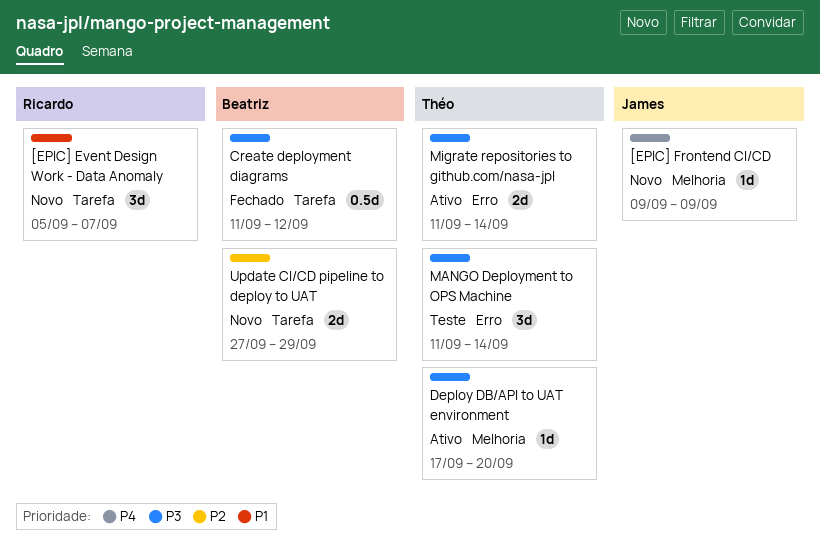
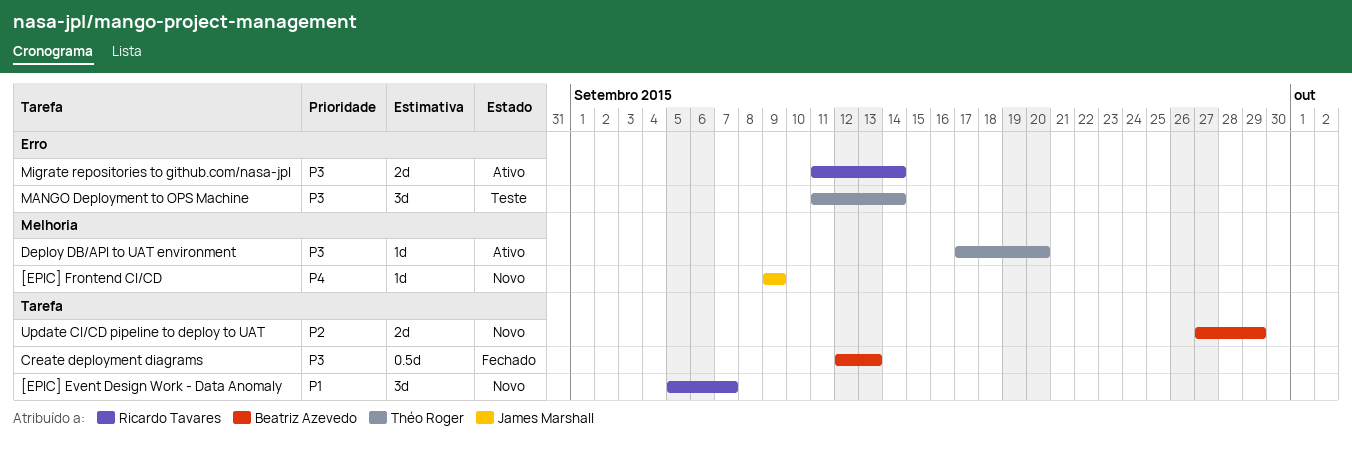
Create deployment diagrams, start: Sep 11 -> Sep 12
Create deployment diagrams, due: Sep 12 -> Sep 13
Migrate repositories to github.com/nasa-jpl, owner: Théo Roger -> Ricardo Tavares

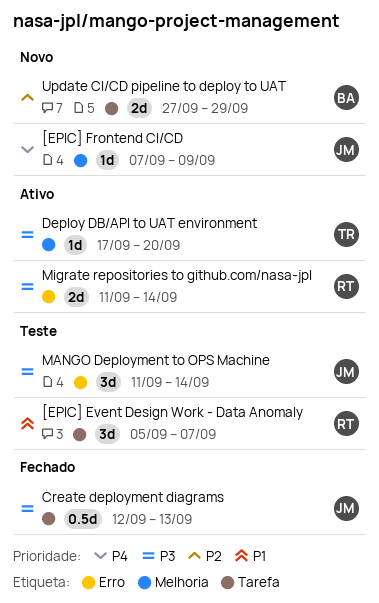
[EPIC] Event Design Work - Data Anomaly, status: Novo -> Teste
[EPIC] Frontend CI/CD, start: Sep 9 -> Sep 7
Create deployment diagrams, owner: Beatriz Azevedo -> James Marshall
MANGO Deployment to OPS Machine, owner: Théo Roger -> James Marshall

